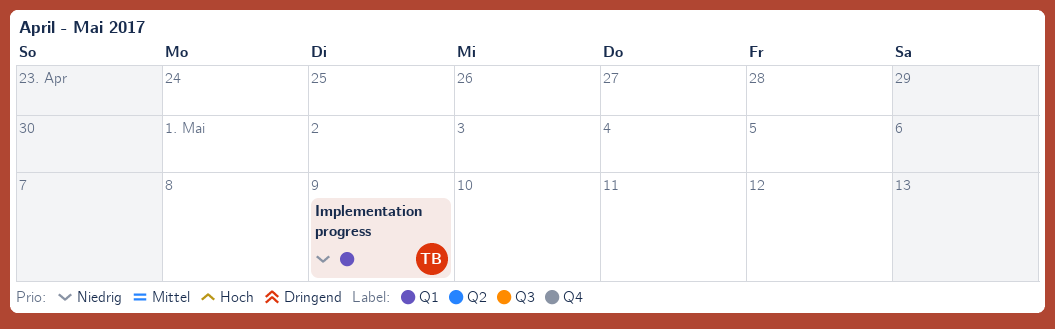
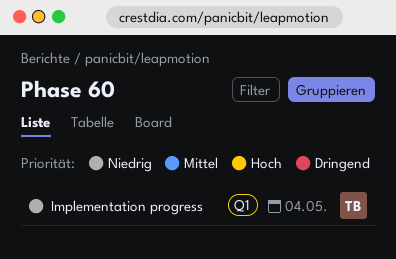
Implementation progress, due: May 9 -> May 4

